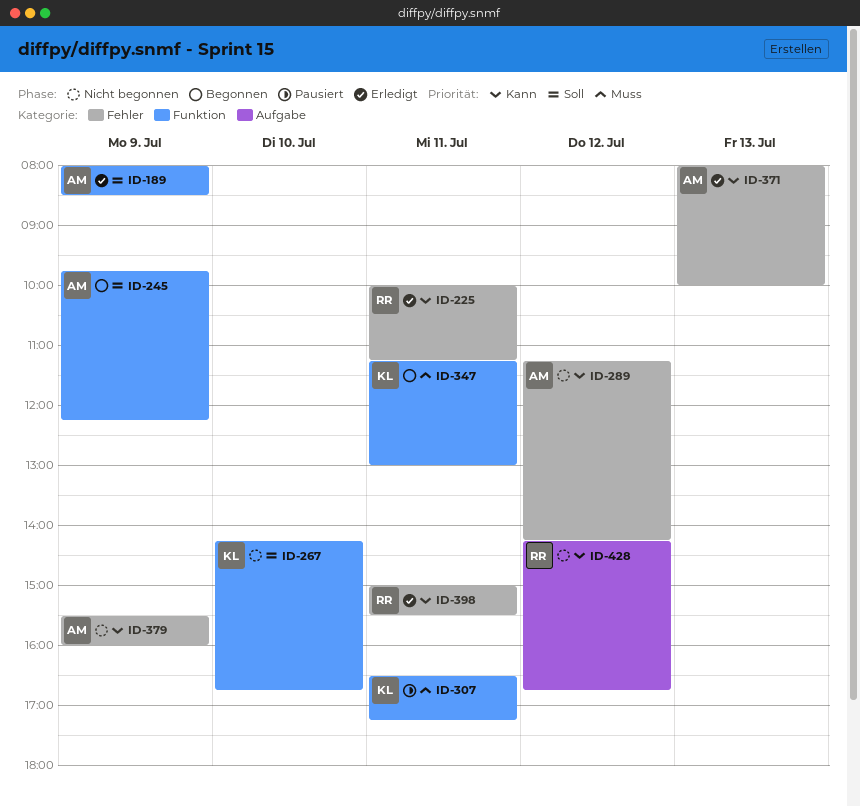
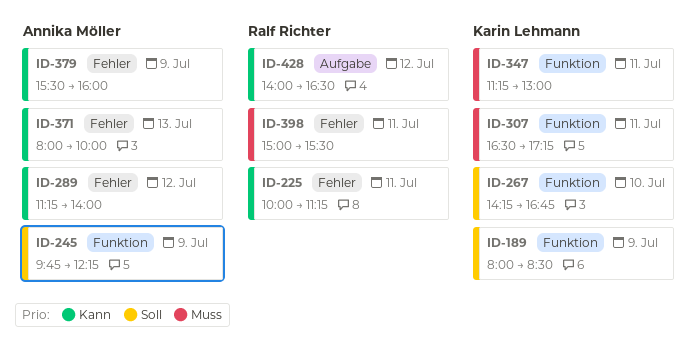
ID-189, owner: Annika Möller -> Karin Lehmann
ID-289, ends: 14:15 -> 14:00
ID-398, priority: Kann -> Muss
ID-428, begins: 14:15 -> 14:00
ID-428, ends: 16:45 -> 16:30

